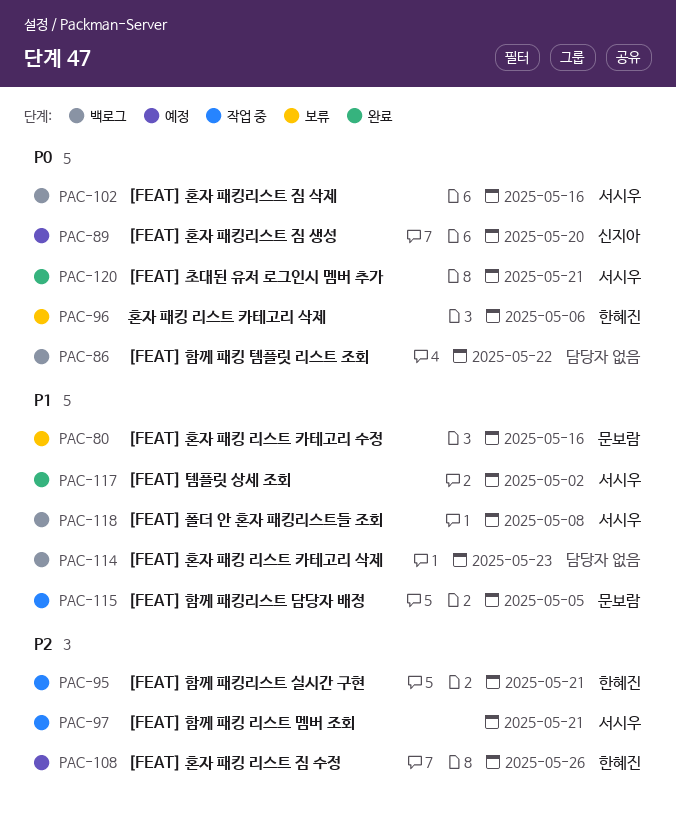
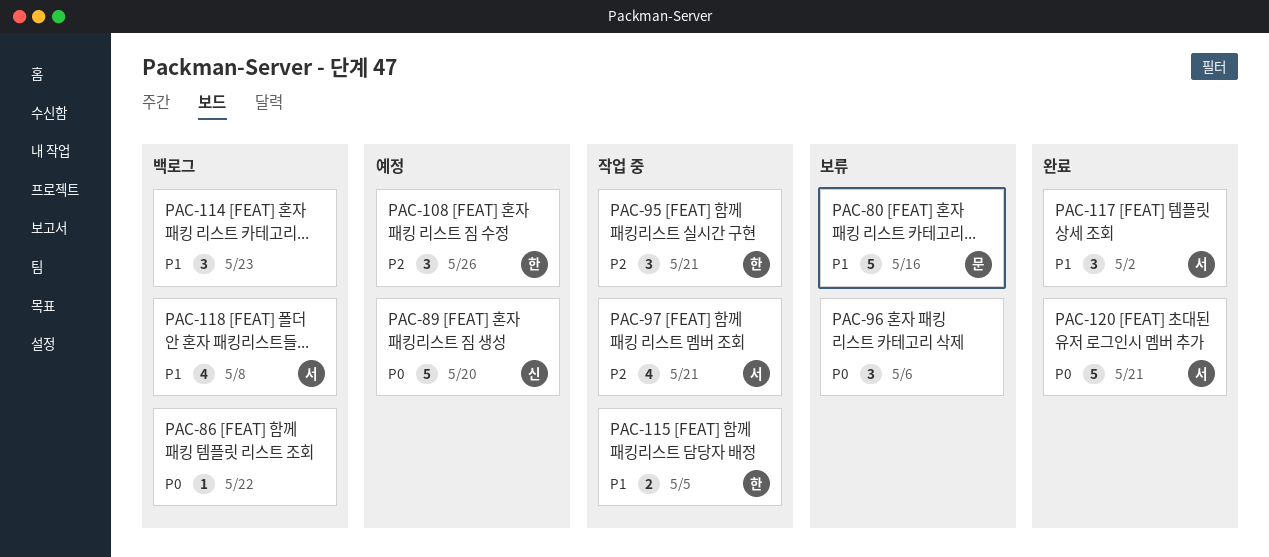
PAC-96, owner: 한혜진 -> none
PAC-102: present -> none
PAC-115, owner: 문보람 -> 한혜진

